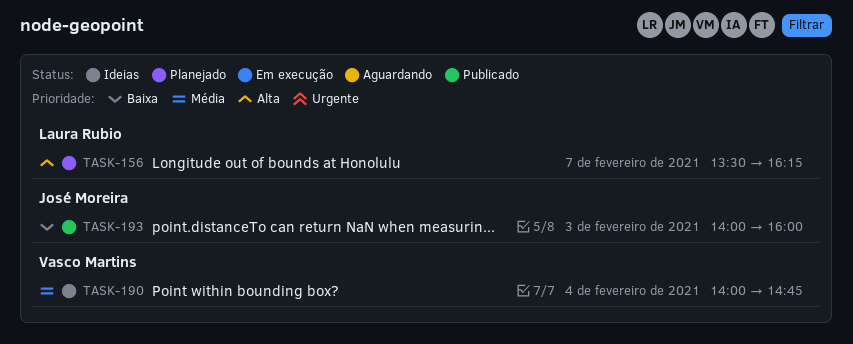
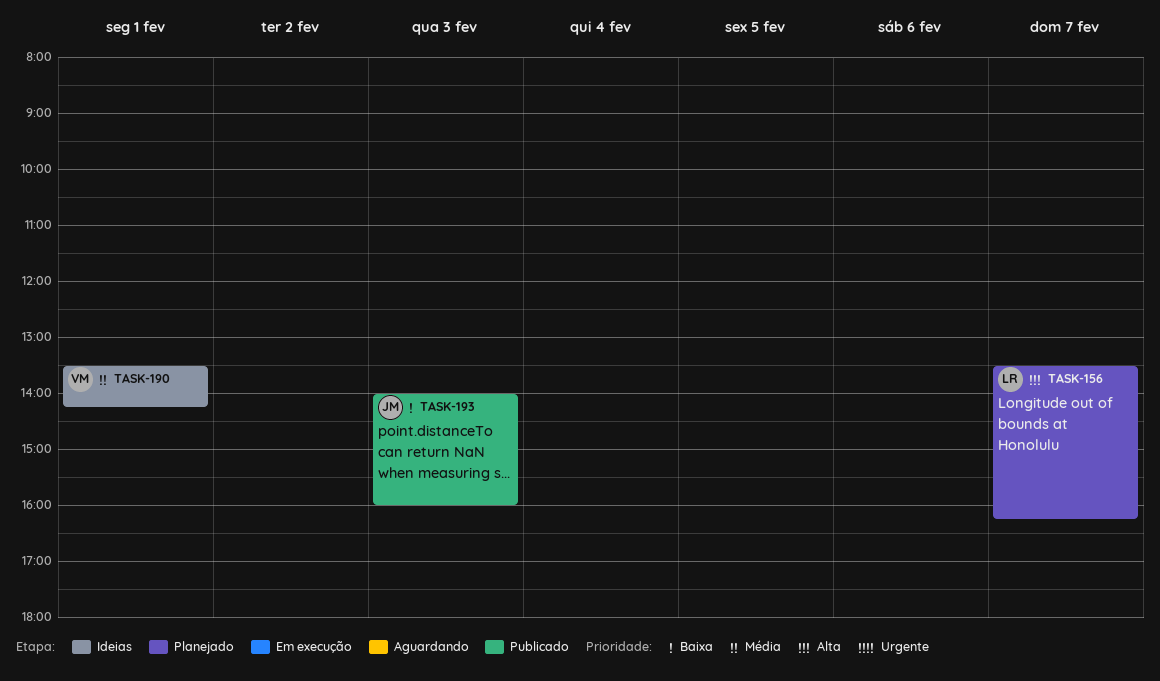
TASK-190, day: Feb 4 -> Feb 1
TASK-190, begins: 14:00 -> 13:30
TASK-190, ends: 14:45 -> 14:15

